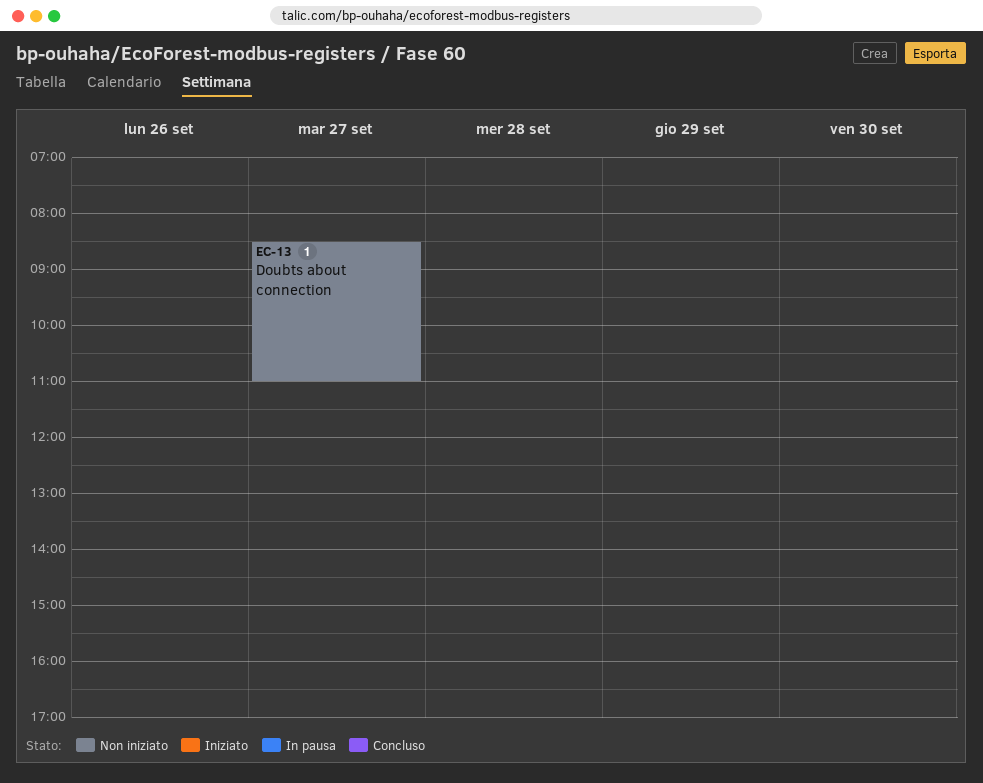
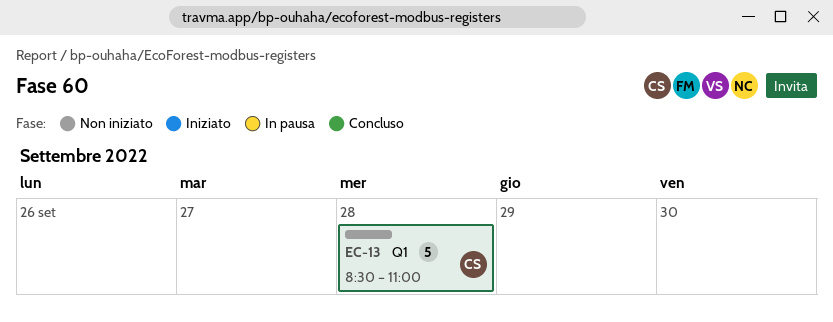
EC-13, estimate: 1 -> 5
EC-13, day: Sep 27 -> Sep 28

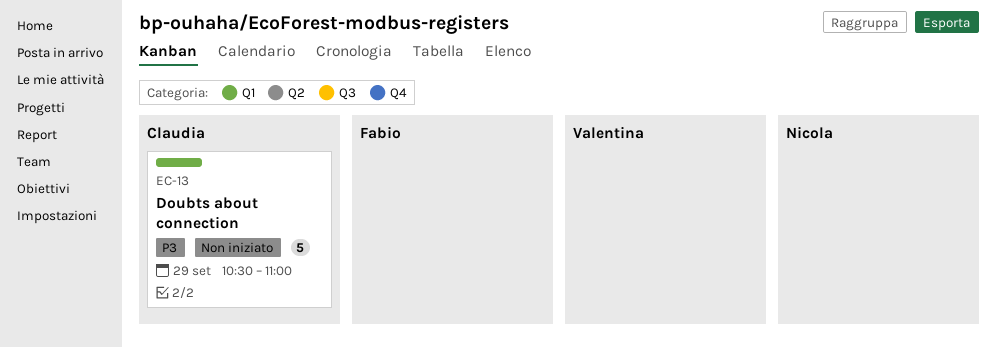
EC-13, day: Sep 28 -> Sep 29
EC-13, begins: 08:30 -> 10:30

